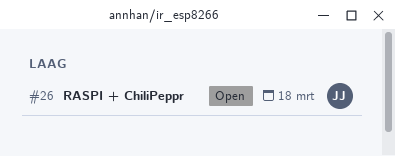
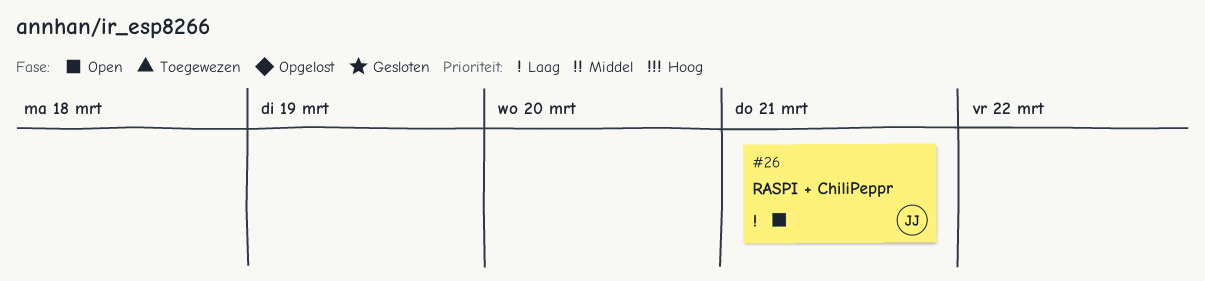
#26, due: Mar 18 -> Mar 21

